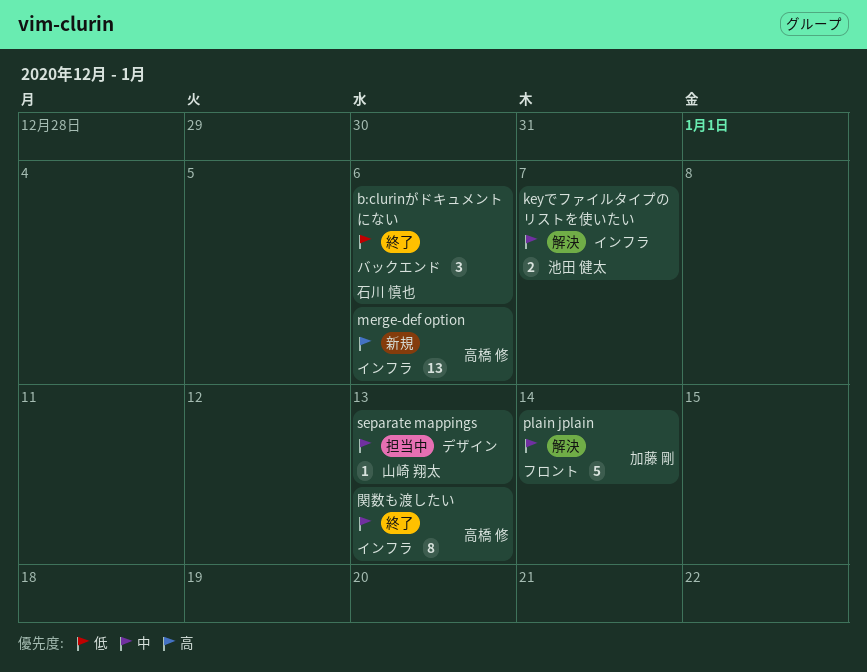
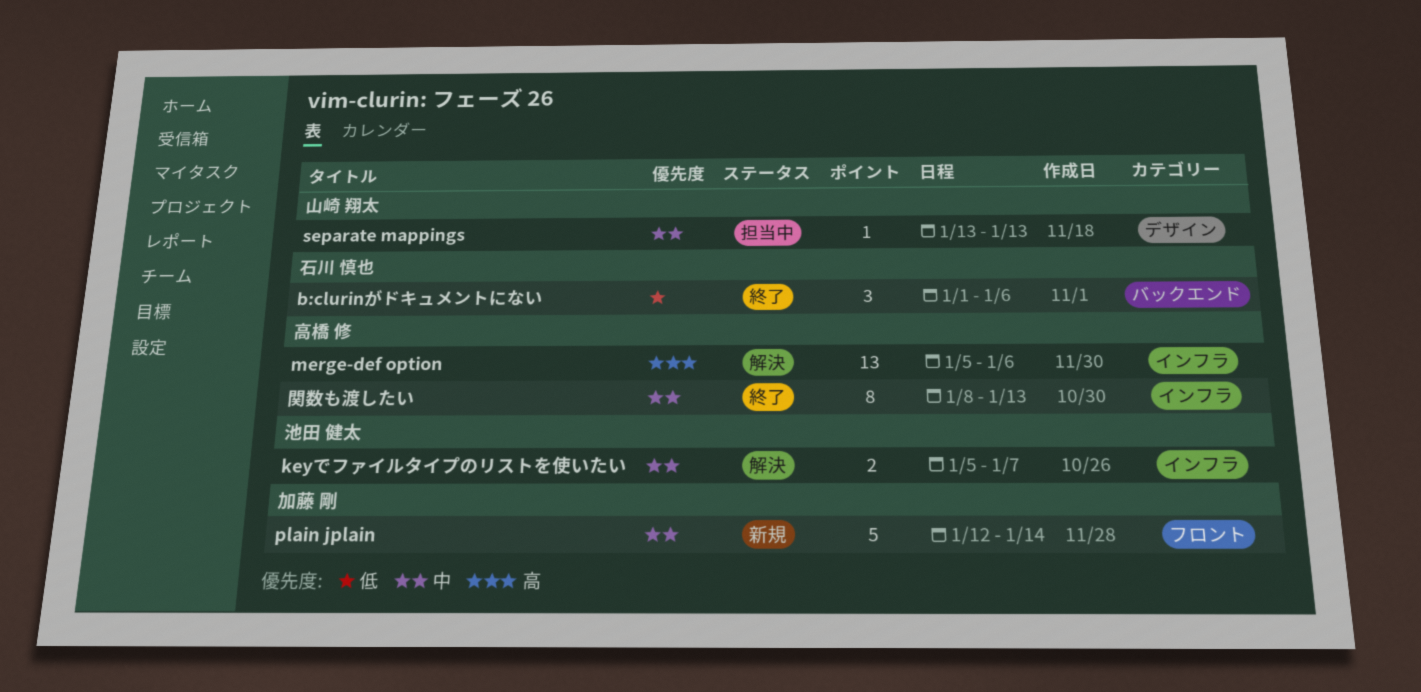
merge-def option, status: 新規 -> 解決
plain jplain, status: 解決 -> 新規

